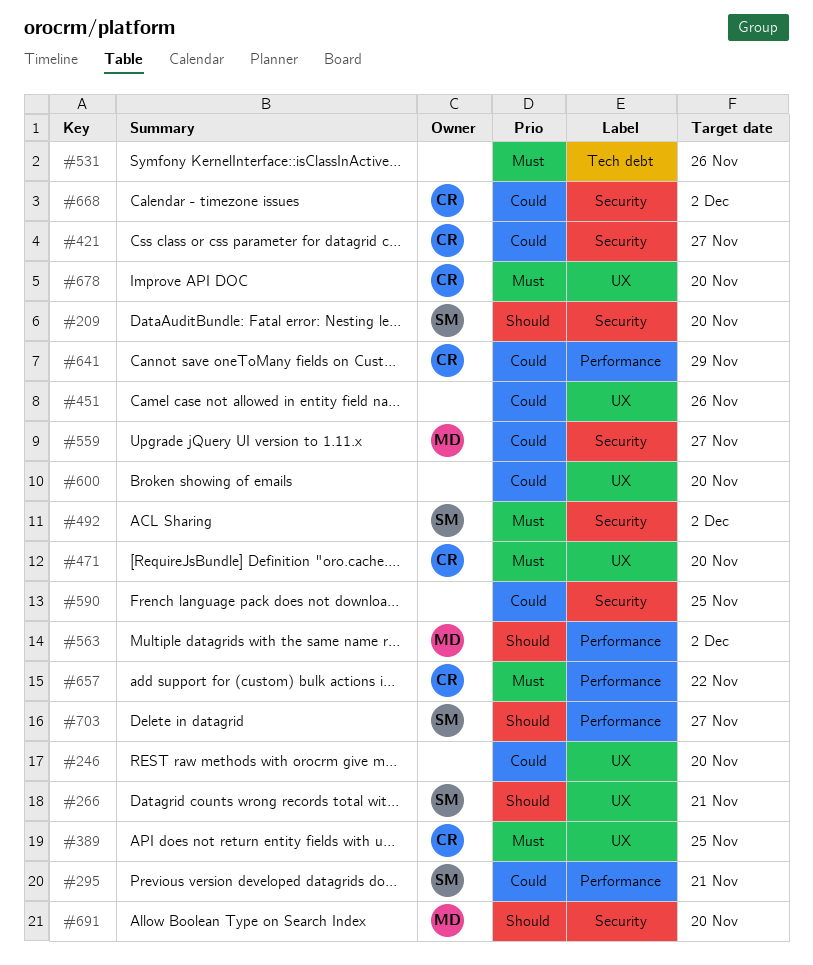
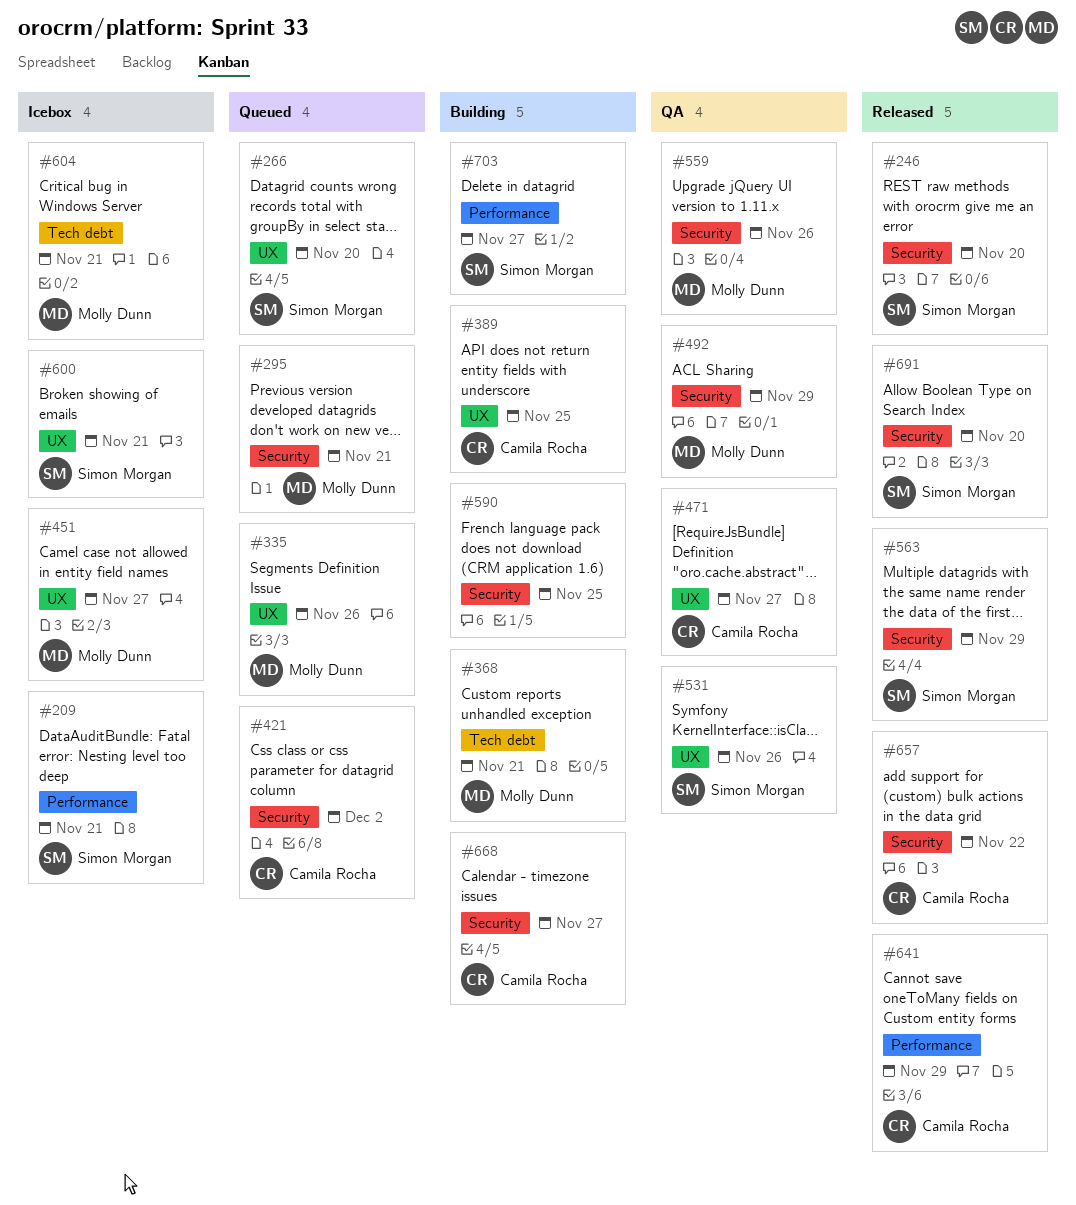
#209, label: Security -> Performance
#209, due: Nov 20 -> Nov 21
#246, owner: none -> Simon Morgan
#246, label: UX -> Security
#266, due: Nov 21 -> Nov 20
#295, owner: Simon Morgan -> Molly Dunn
#295, label: Performance -> Security
#335: none -> present
#368: none -> present
#421, due: Nov 27 -> Dec 2
#451, owner: none -> Molly Dunn
#451, due: Nov 26 -> Nov 27
#471, due: Nov 20 -> Nov 27
#492, owner: Simon Morgan -> Molly Dunn
#492, due: Dec 2 -> Nov 29
#531, owner: none -> Simon Morgan
#531, label: Tech debt -> UX
#559, due: Nov 27 -> Nov 26
#563, owner: Molly Dunn -> Simon Morgan
#563, label: Performance -> Security
#563, due: Dec 2 -> Nov 29
#600, owner: none -> Simon Morgan
#600, due: Nov 20 -> Nov 21
#604: none -> present
#657, label: Performance -> Security
#668, due: Dec 2 -> Nov 27
#678: present -> none
#691, owner: Molly Dunn -> Simon Morgan

